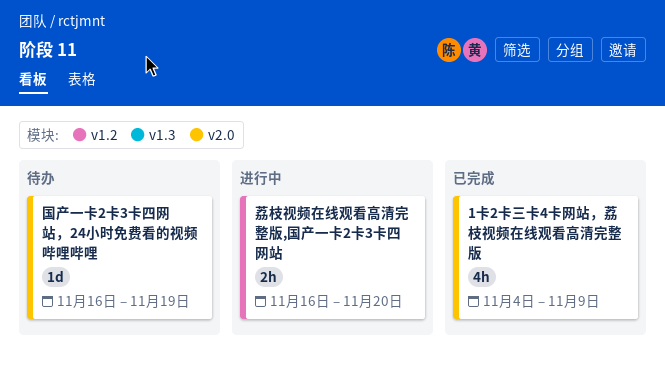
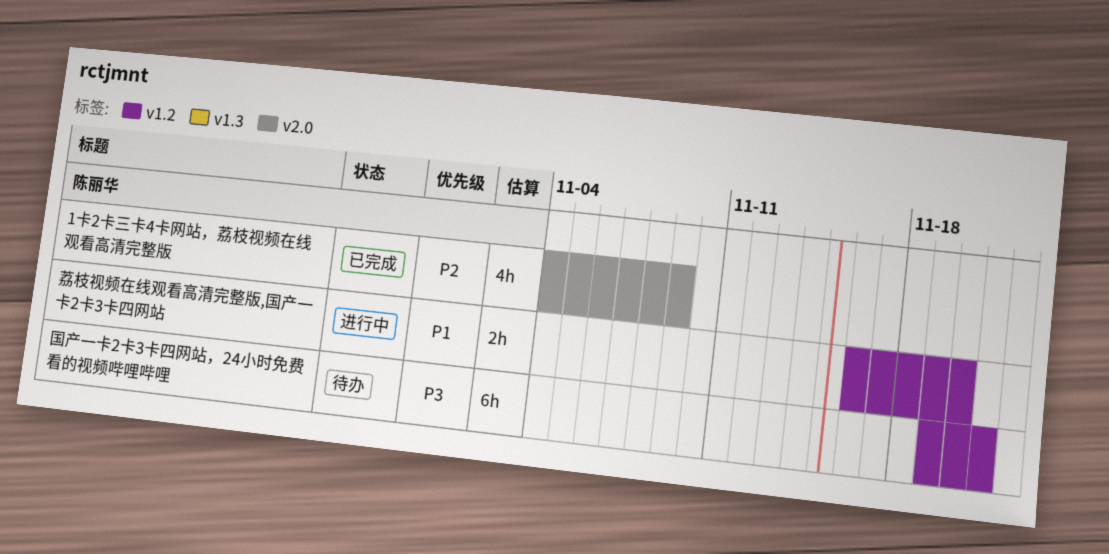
国产一卡2卡3卡四网站，24小时免费看的视频哔哩哔哩, label: v2.0 -> v1.2
国产一卡2卡3卡四网站，24小时免费看的视频哔哩哔哩, estimate: 1d -> 6h
国产一卡2卡3卡四网站，24小时免费看的视频哔哩哔哩, start: Nov 16 -> Nov 19
国产一卡2卡3卡四网站，24小时免费看的视频哔哩哔哩, due: Nov 19 -> Nov 21

